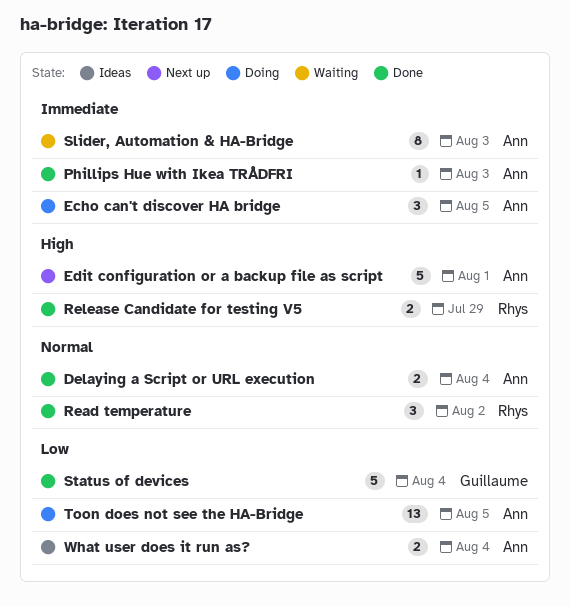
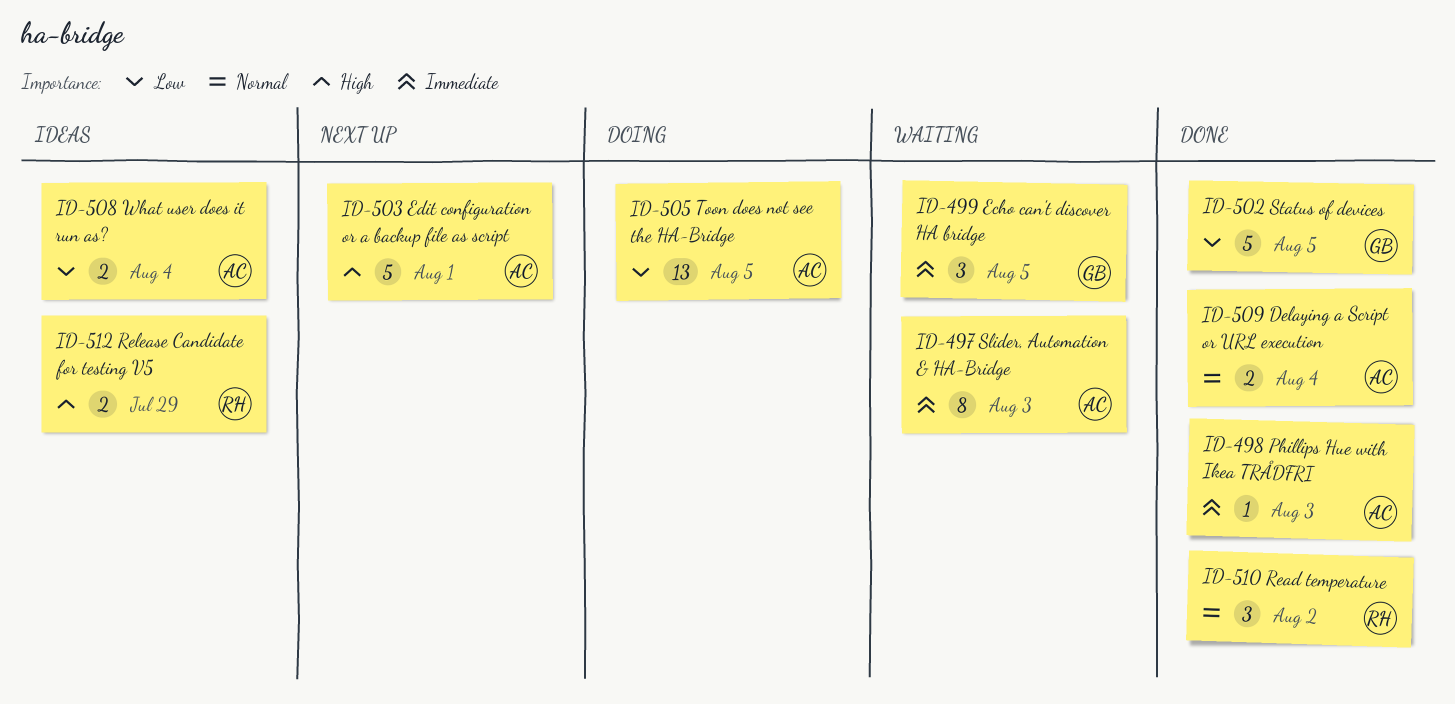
Echo can't discover HA bridge, status: Doing -> Waiting
Echo can't discover HA bridge, owner: Ann -> Guillaume
Release Candidate for testing V5, status: Done -> Ideas
Status of devices, due: Aug 4 -> Aug 5

